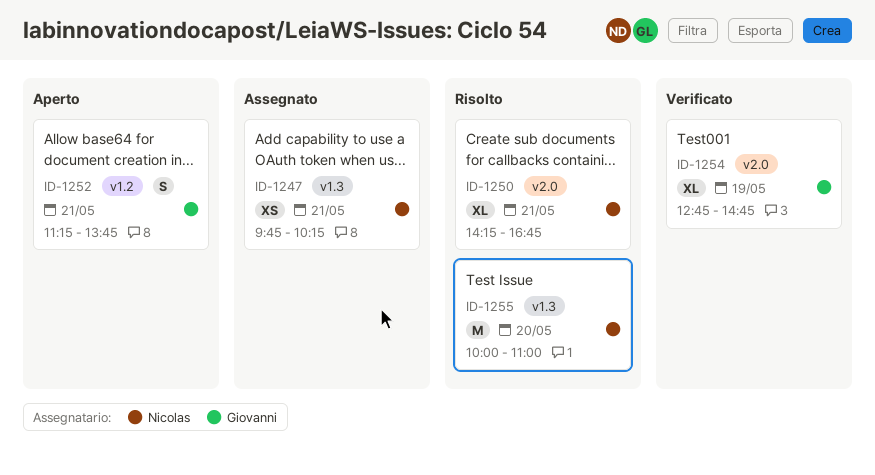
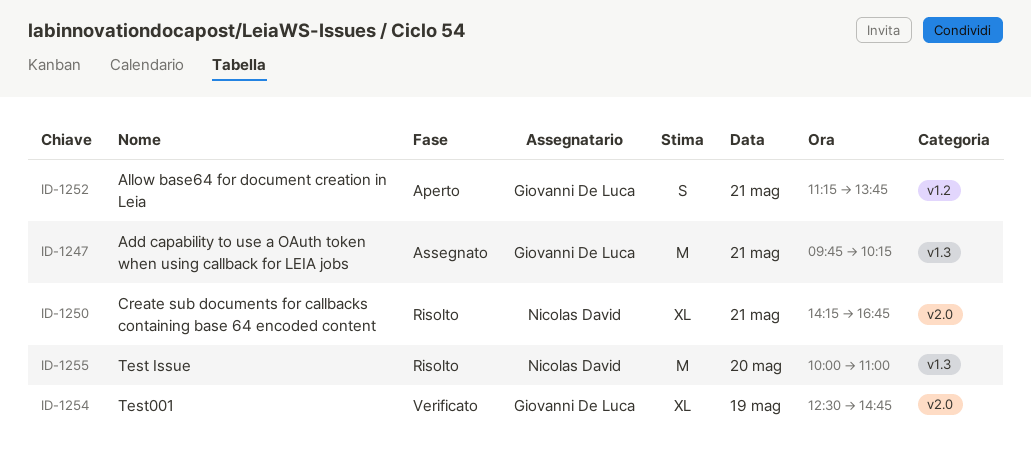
ID-1247, owner: Nicolas David -> Giovanni De Luca
ID-1247, estimate: XS -> M
ID-1254, begins: 12:45 -> 12:30

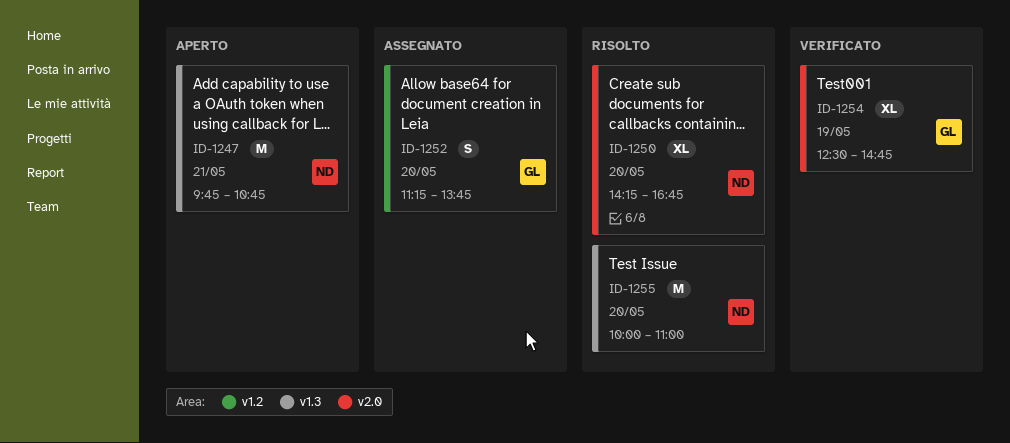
ID-1247, status: Assegnato -> Aperto
ID-1247, owner: Giovanni De Luca -> Nicolas David
ID-1247, ends: 10:15 -> 10:45
ID-1250, day: May 21 -> May 20
ID-1252, status: Aperto -> Assegnato
ID-1252, day: May 21 -> May 20

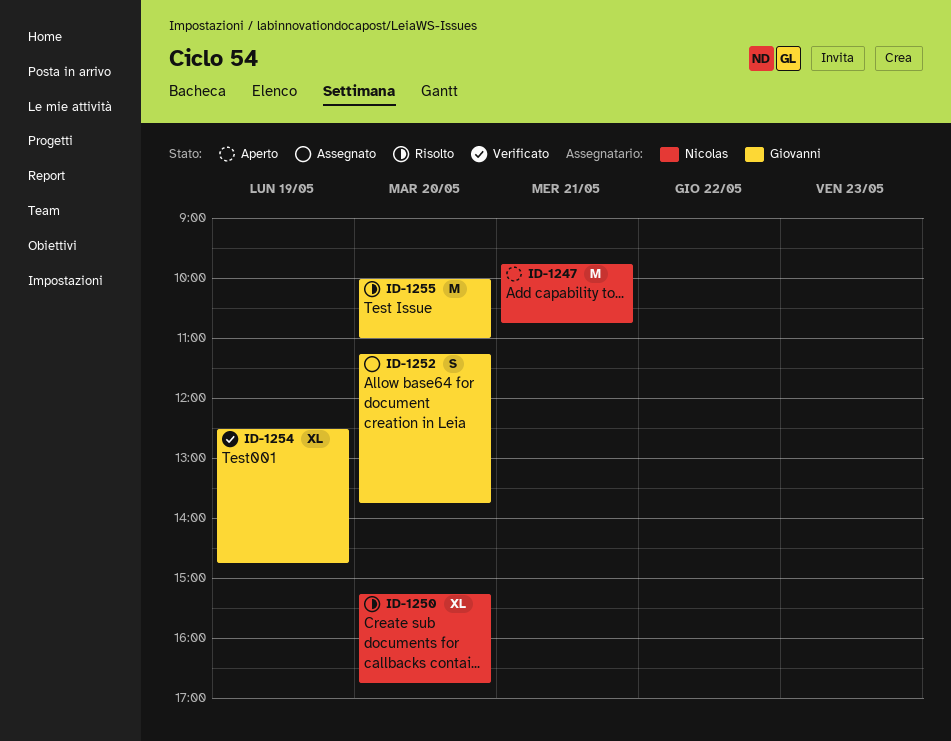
ID-1250, begins: 14:15 -> 15:15
ID-1255, owner: Nicolas -> Giovanni

